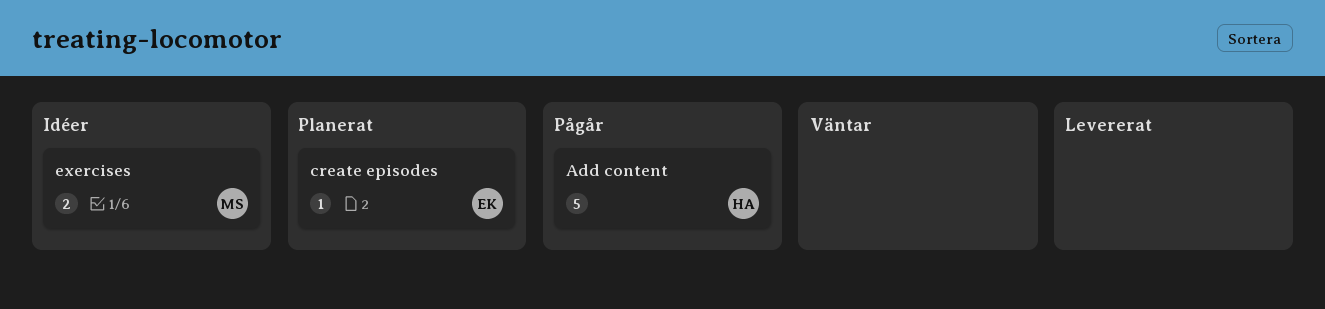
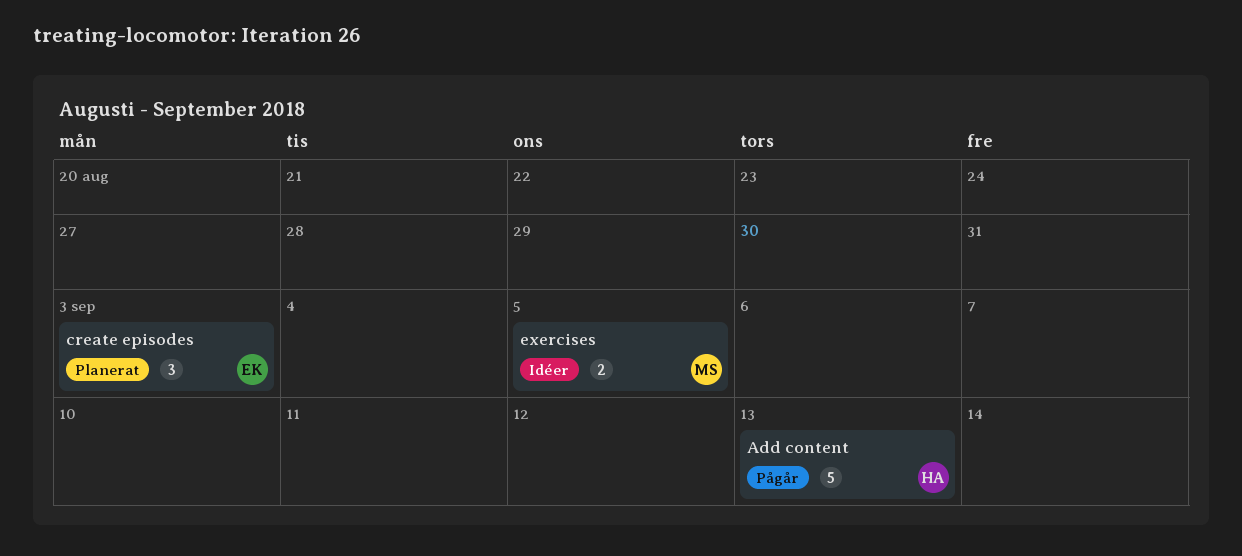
create episodes, estimate: 1 -> 3

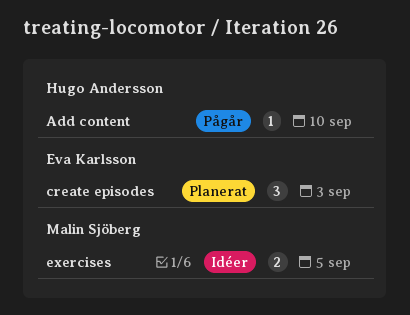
Add content, estimate: 5 -> 1
Add content, due: Sep 13 -> Sep 10

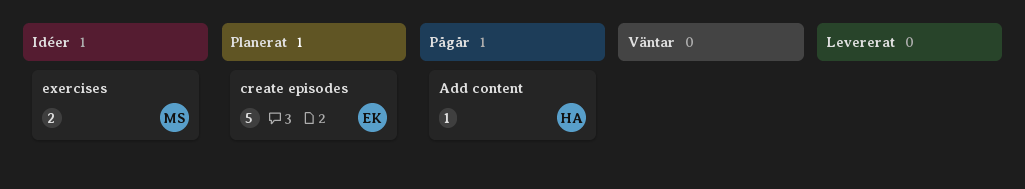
create episodes, estimate: 3 -> 5

